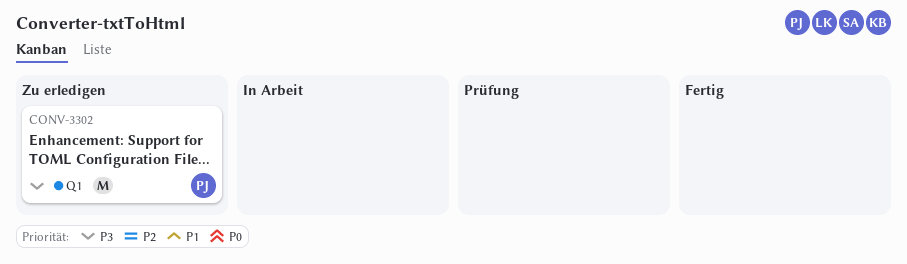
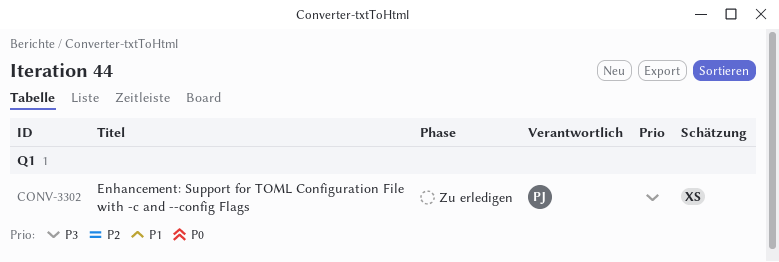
CONV-3302, estimate: M -> XS

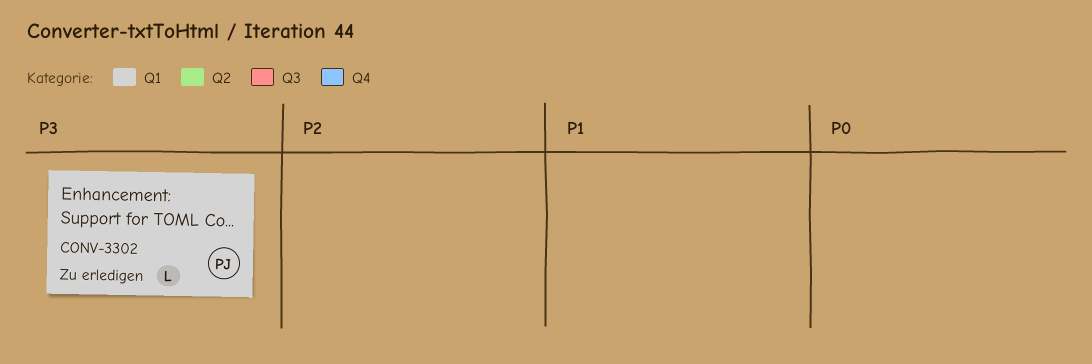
CONV-3302, estimate: XS -> L

